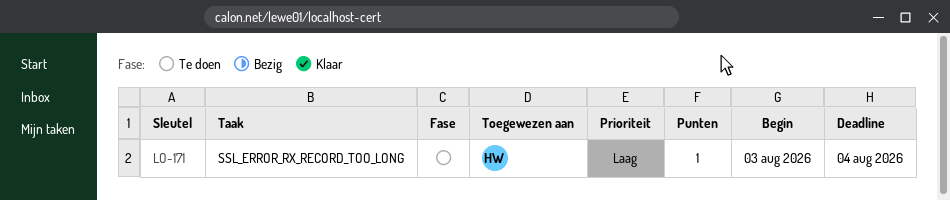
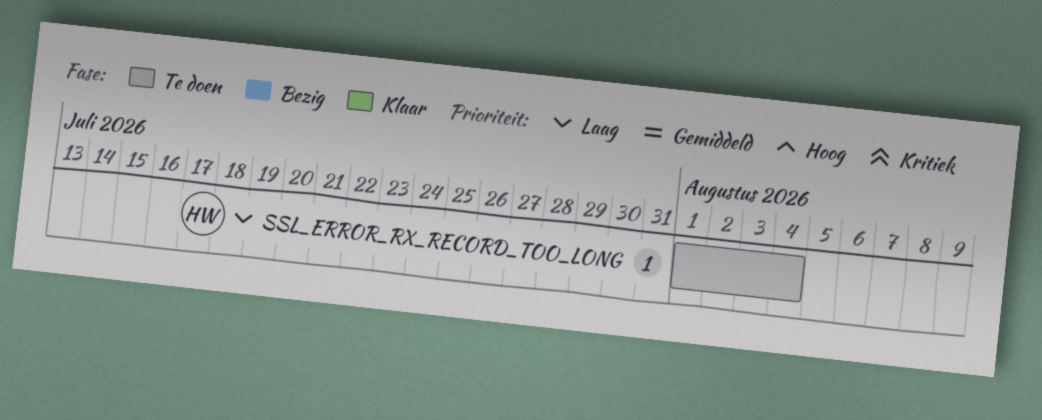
SSL_ERROR_RX_RECORD_TOO_LONG, start: Aug 3 -> Aug 1

